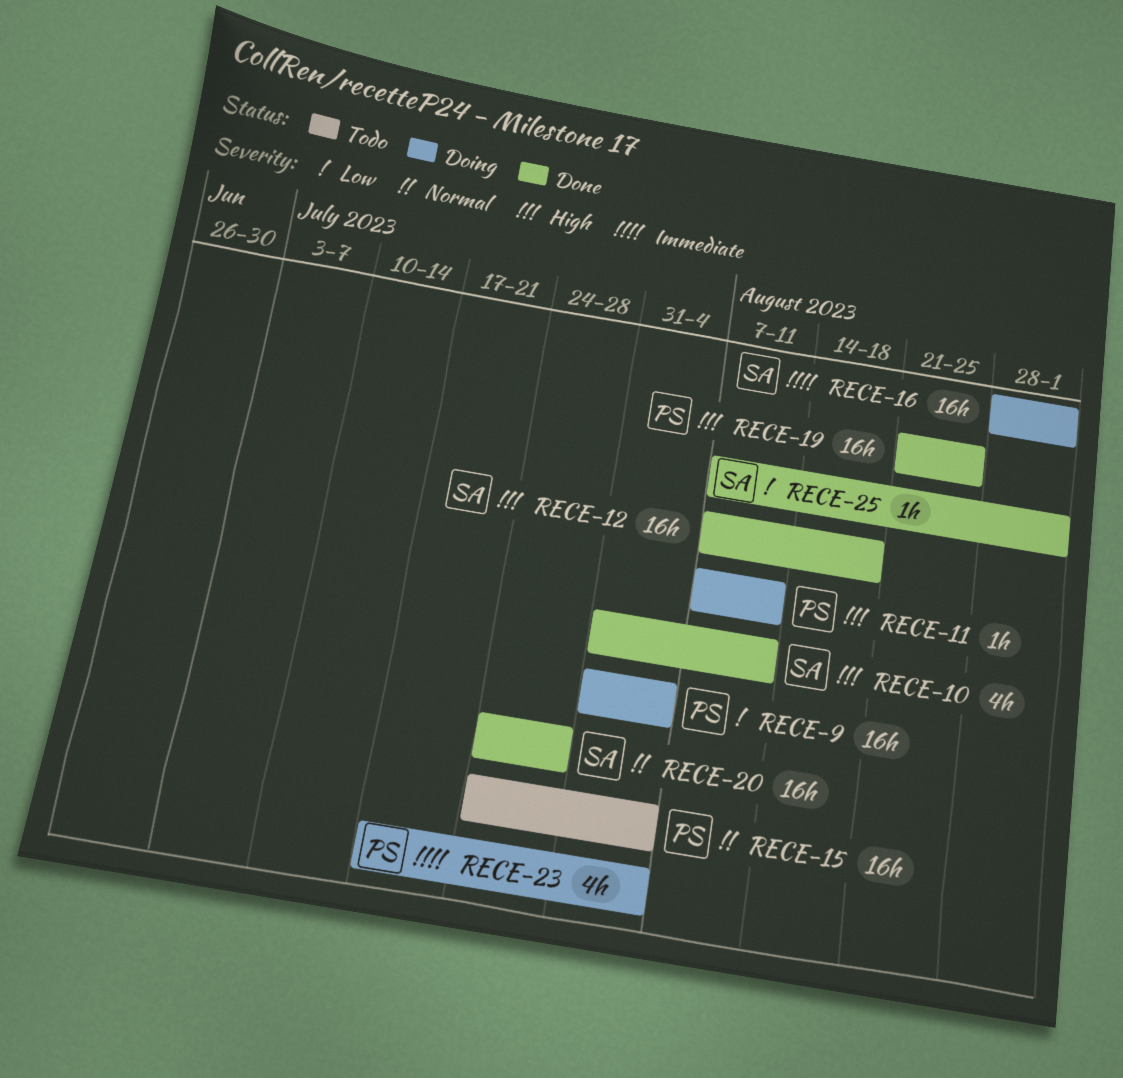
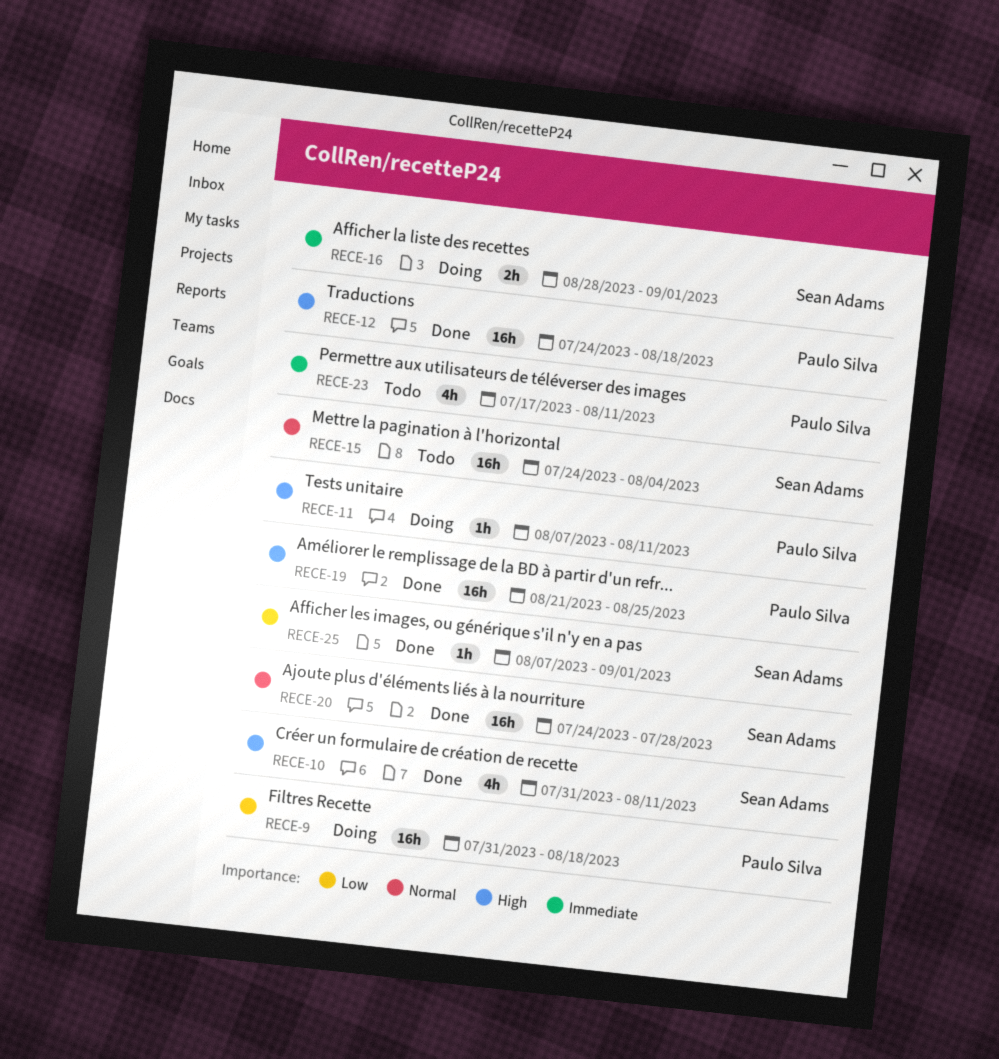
RECE-9, due: Aug 4 -> Aug 18
RECE-12, owner: Sean Adams -> Paulo Silva
RECE-12, start: Aug 7 -> Jul 24
RECE-15, owner: Paulo Silva -> Sean Adams
RECE-16, estimate: 16h -> 2h
RECE-23, status: Doing -> Todo
RECE-23, due: Aug 4 -> Aug 11

